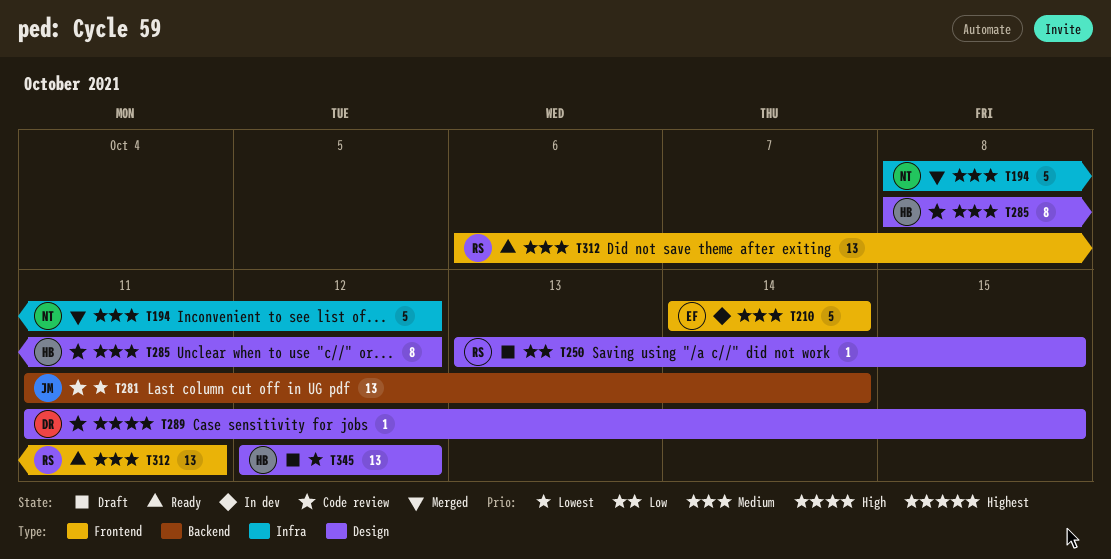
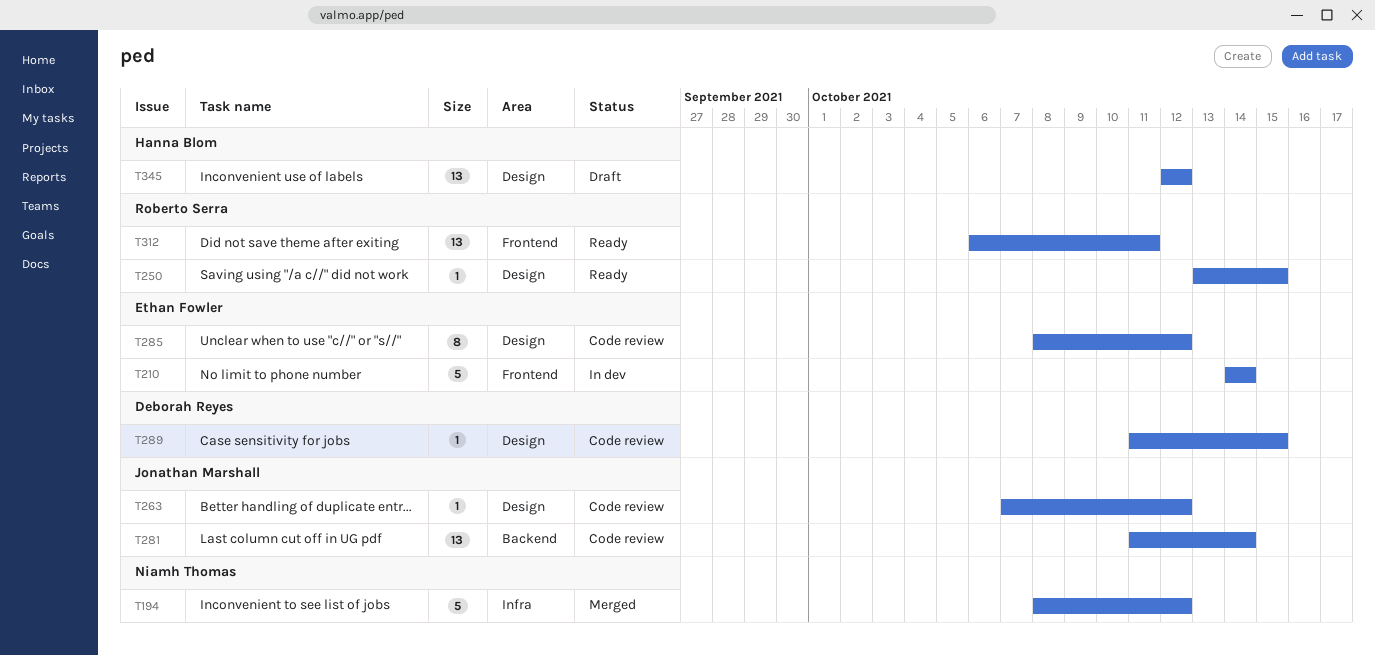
T250, status: Draft -> Ready
T263: none -> present
T285, owner: Hanna Blom -> Ethan Fowler

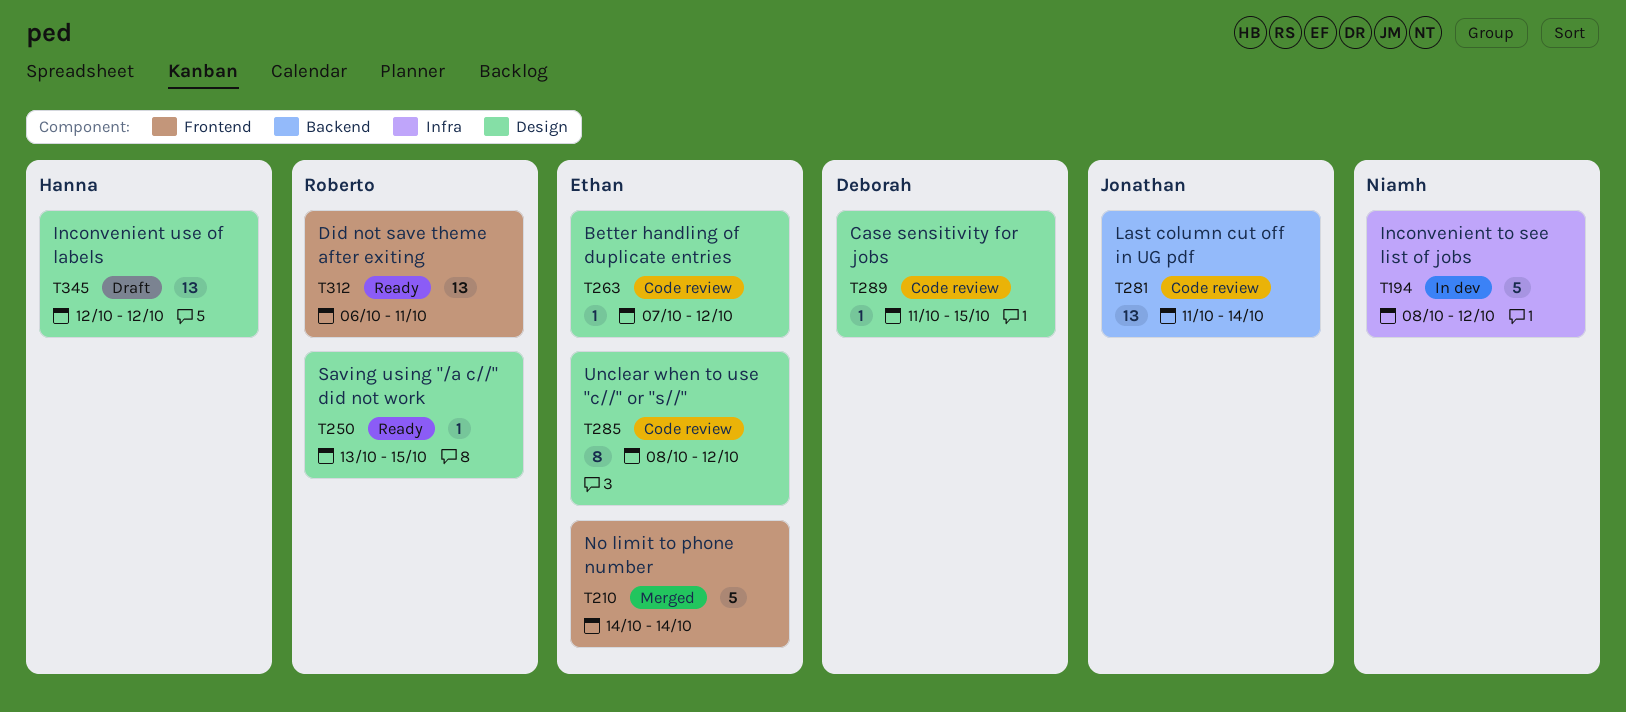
T194, status: Merged -> In dev
T210, status: In dev -> Merged
T263, owner: Jonathan Marshall -> Ethan Fowler

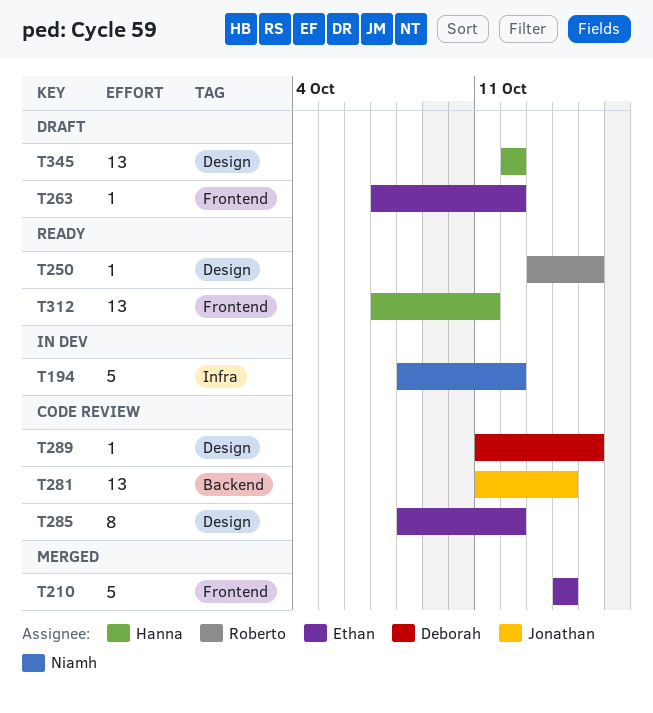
T263, status: Code review -> Draft
T263, label: Design -> Frontend
T312, owner: Roberto -> Hanna
T312, start: Oct 6 -> Oct 7

